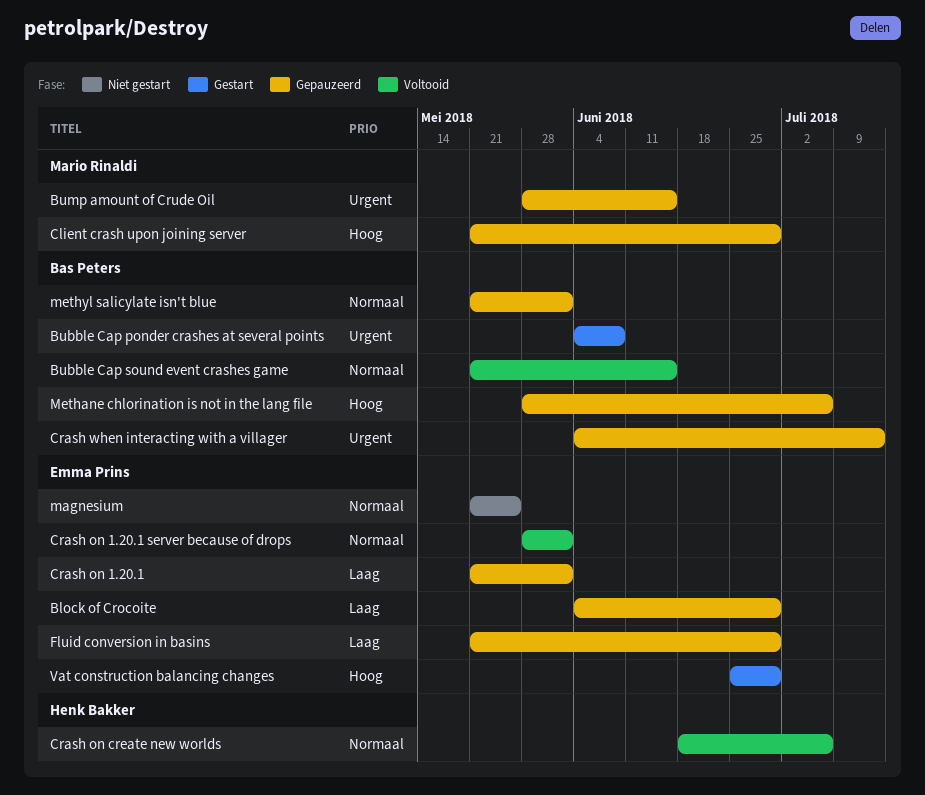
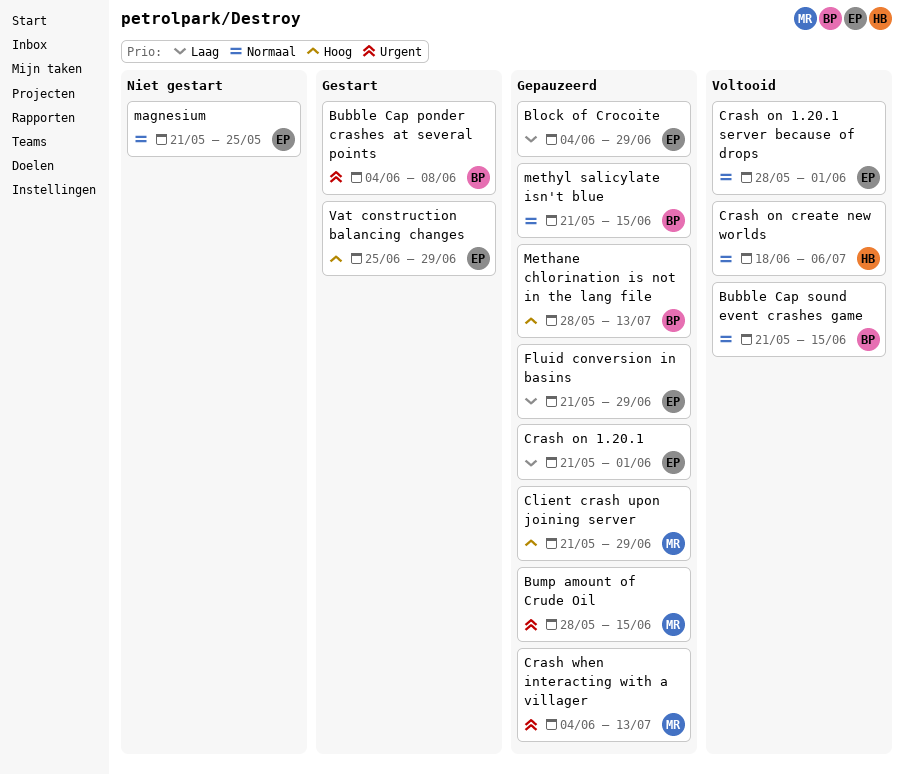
Crash when interacting with a villager, owner: Bas Peters -> Mario Rinaldi
Methane chlorination is not in the lang file, due: Jul 6 -> Jul 13
methyl salicylate isn't blue, due: Jun 1 -> Jun 15

